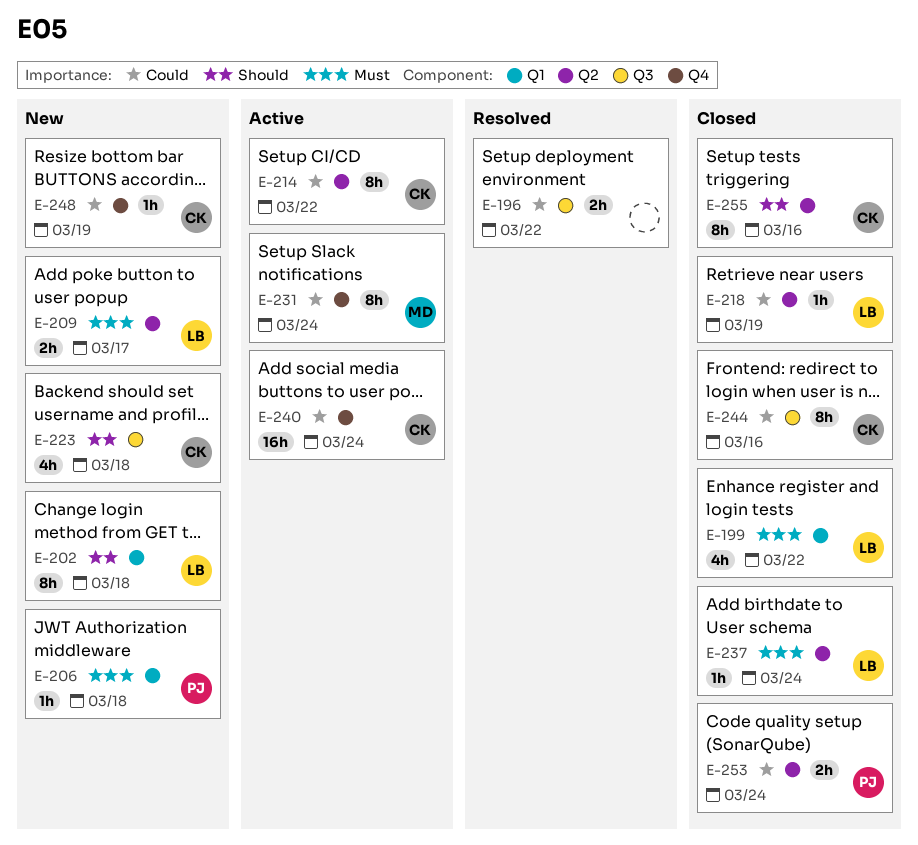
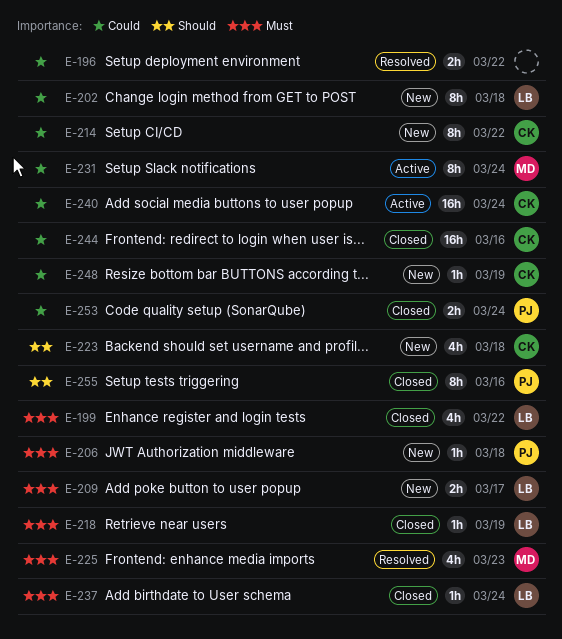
E-202, priority: Should -> Could
E-214, status: Active -> New
E-218, priority: Could -> Must
E-225: none -> present
E-244, estimate: 8h -> 16h
E-255, owner: CK -> PJ

